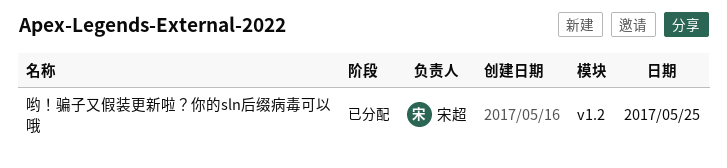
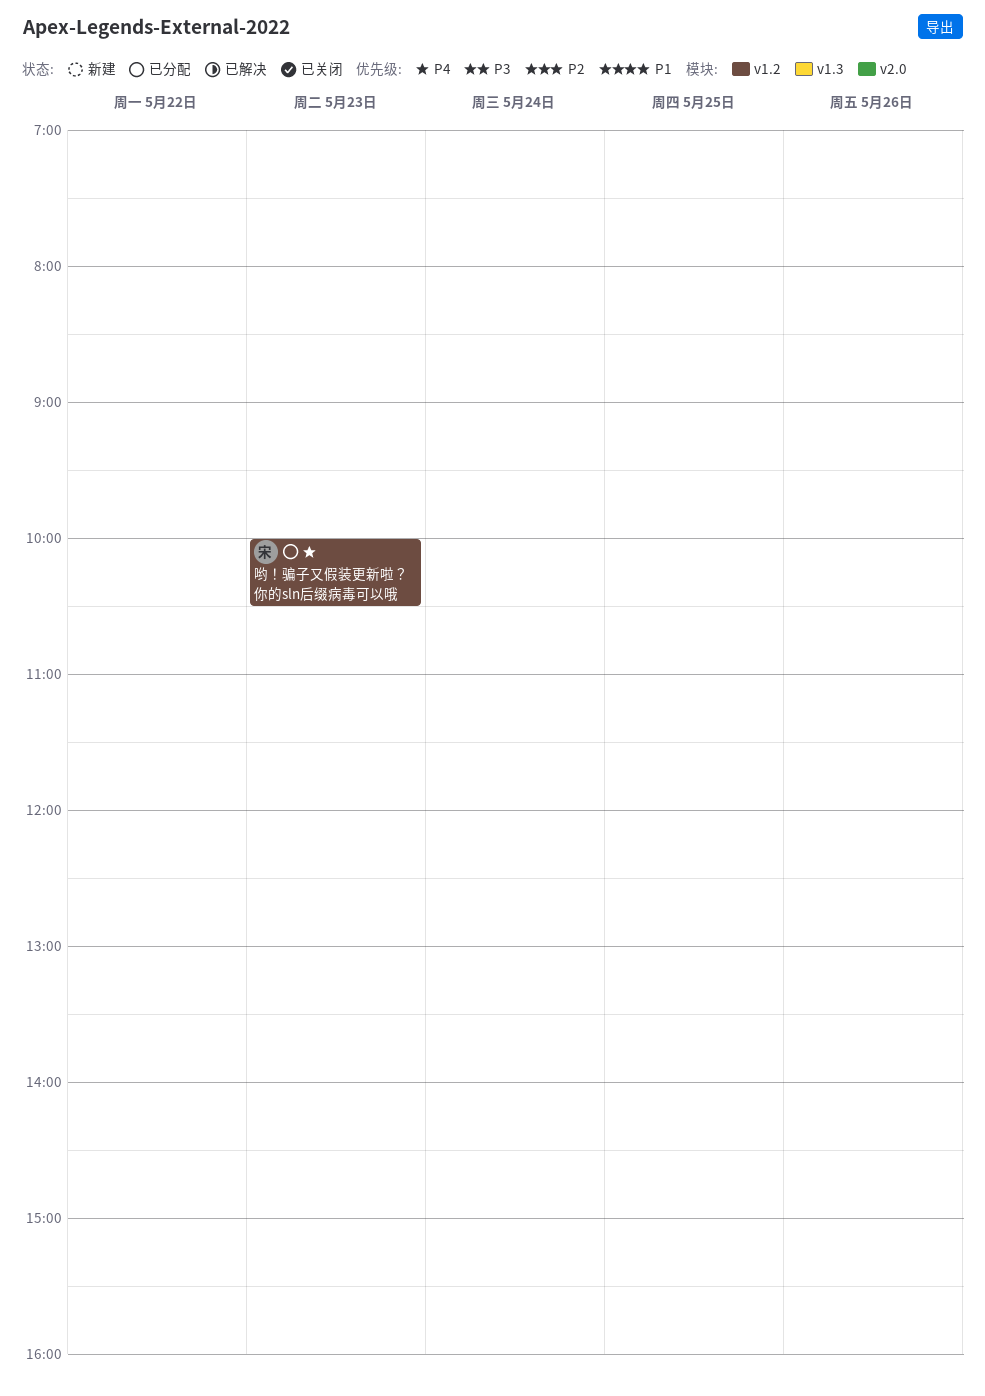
哟！骗子又假装更新啦？你的sln后缀病毒可以哦, day: May 25 -> May 23

